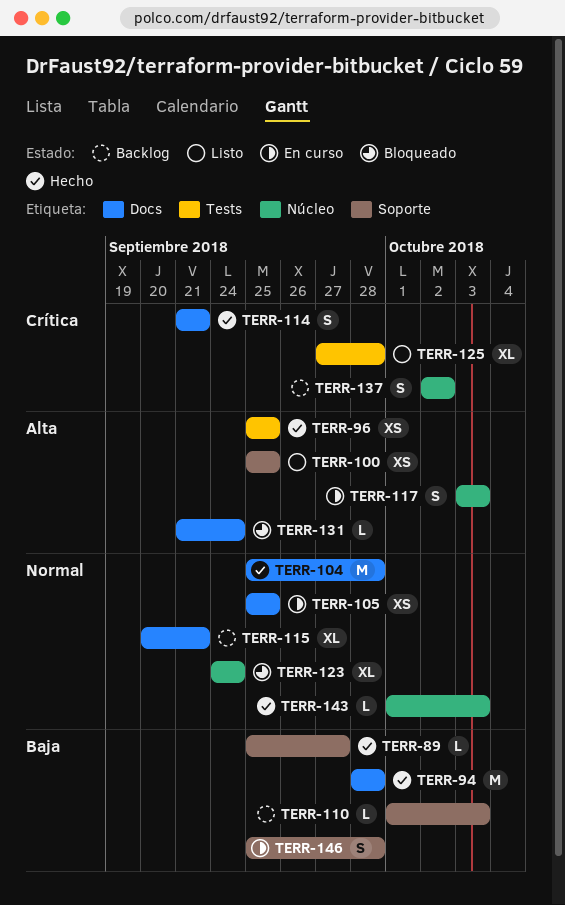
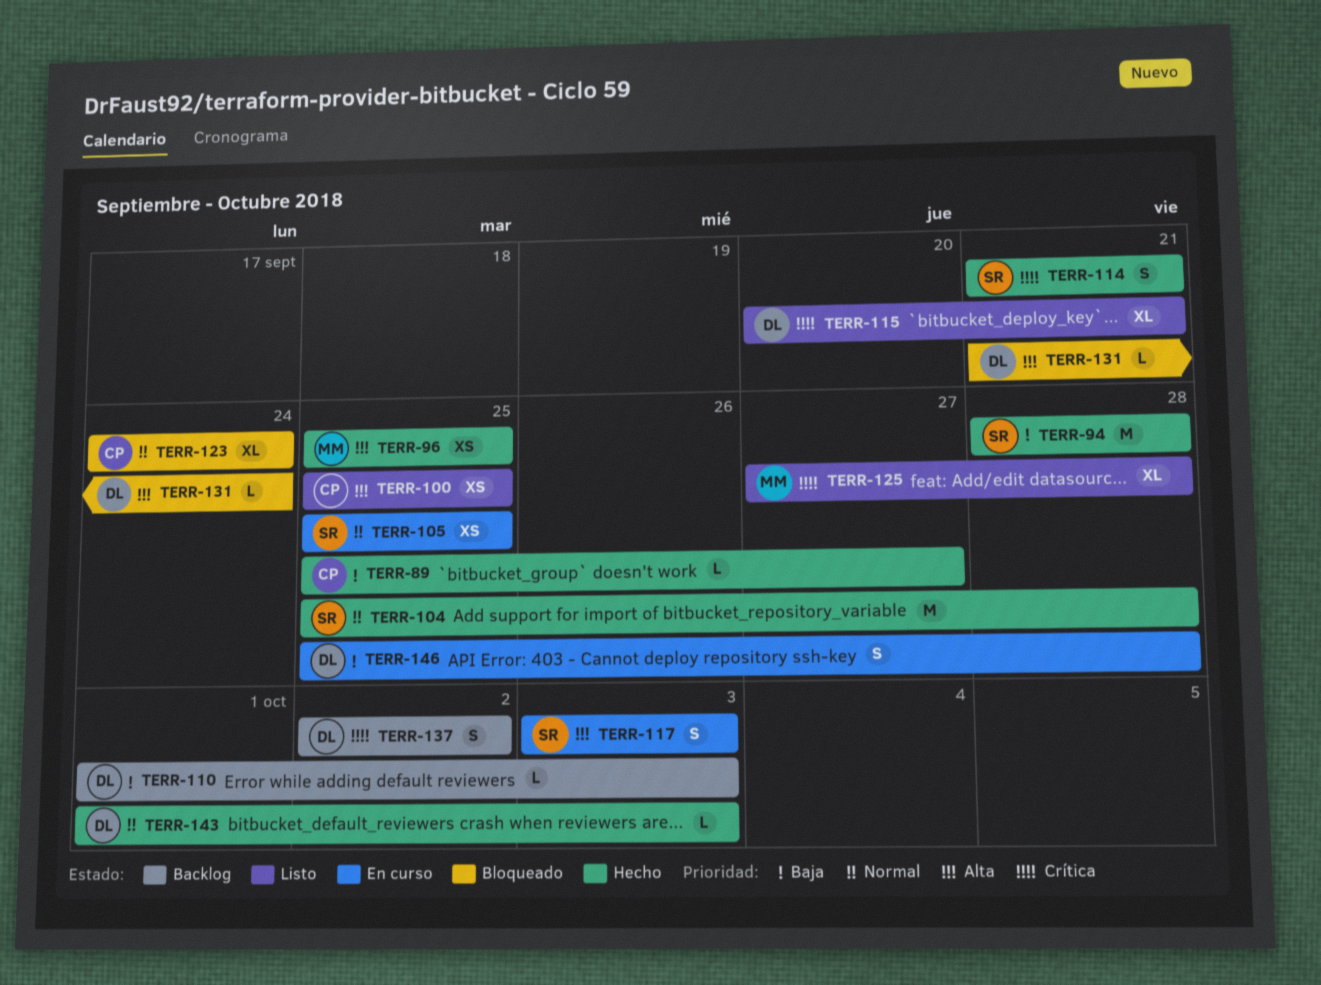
TERR-115, status: Backlog -> Listo
TERR-115, priority: Normal -> Crítica

